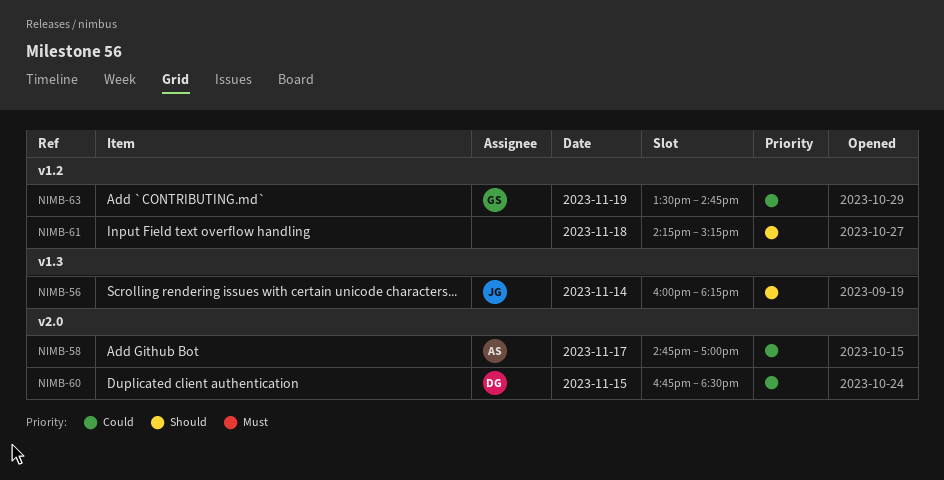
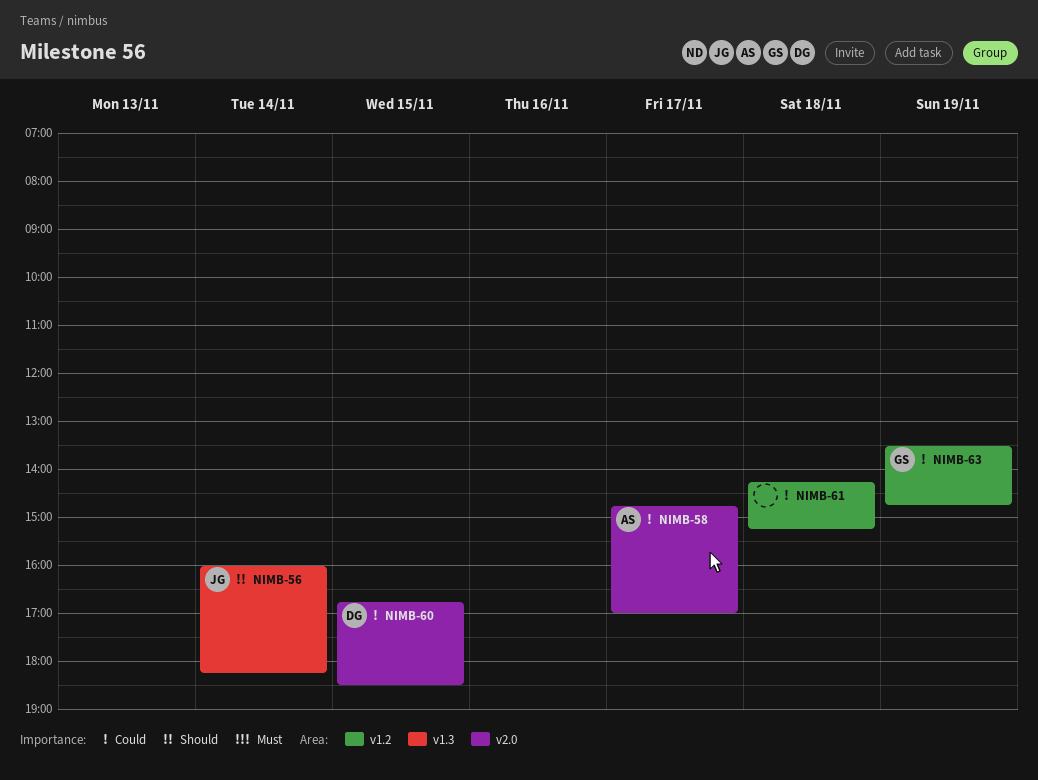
NIMB-61, priority: Should -> Could

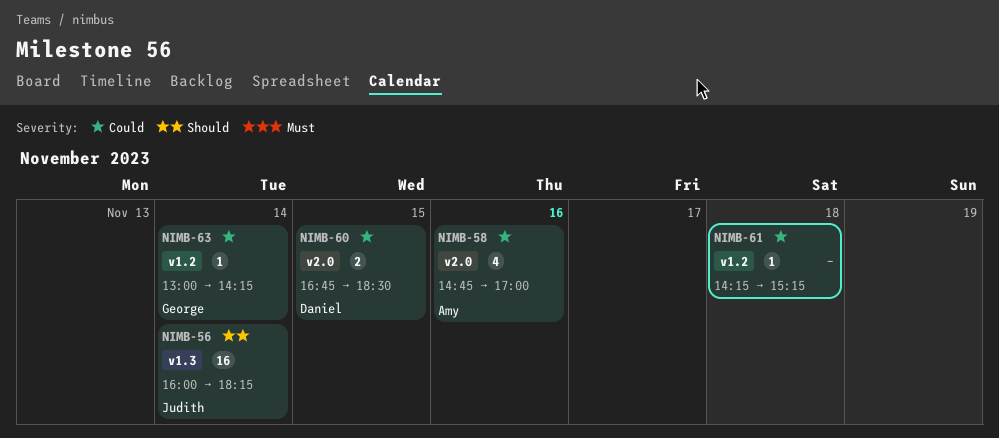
NIMB-58, day: Nov 17 -> Nov 16
NIMB-63, day: Nov 19 -> Nov 14
NIMB-63, begins: 13:30 -> 13:00
NIMB-63, ends: 14:45 -> 14:15

